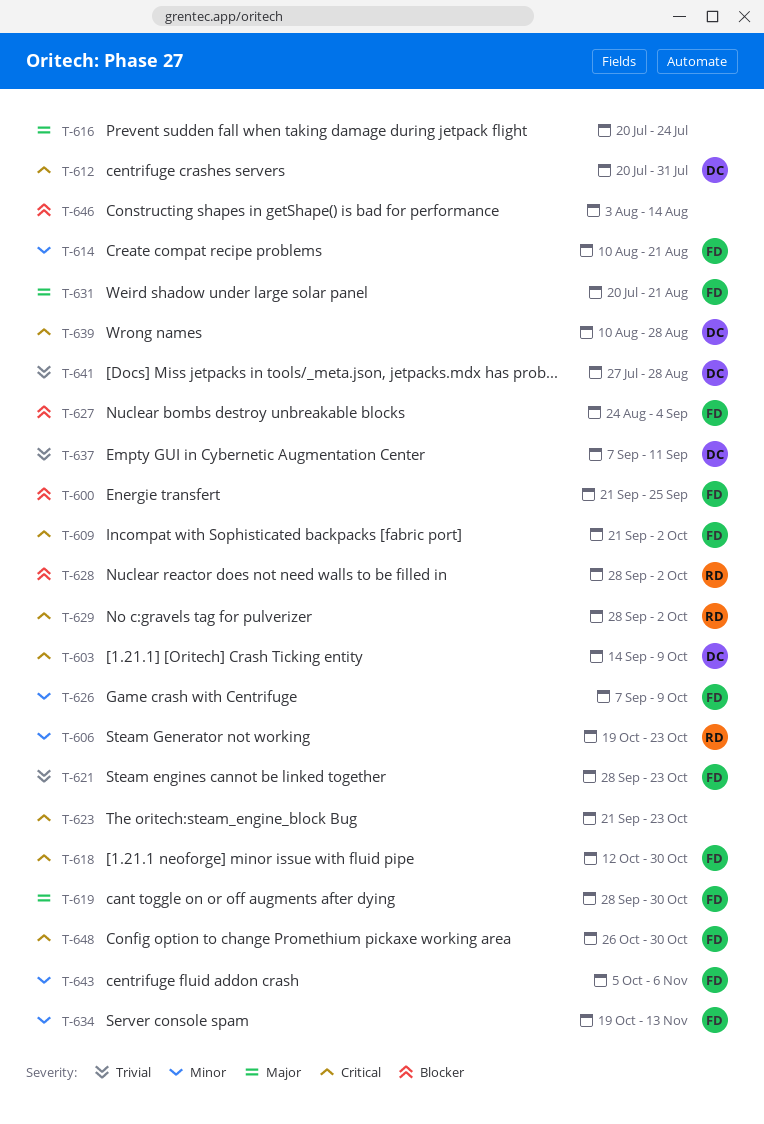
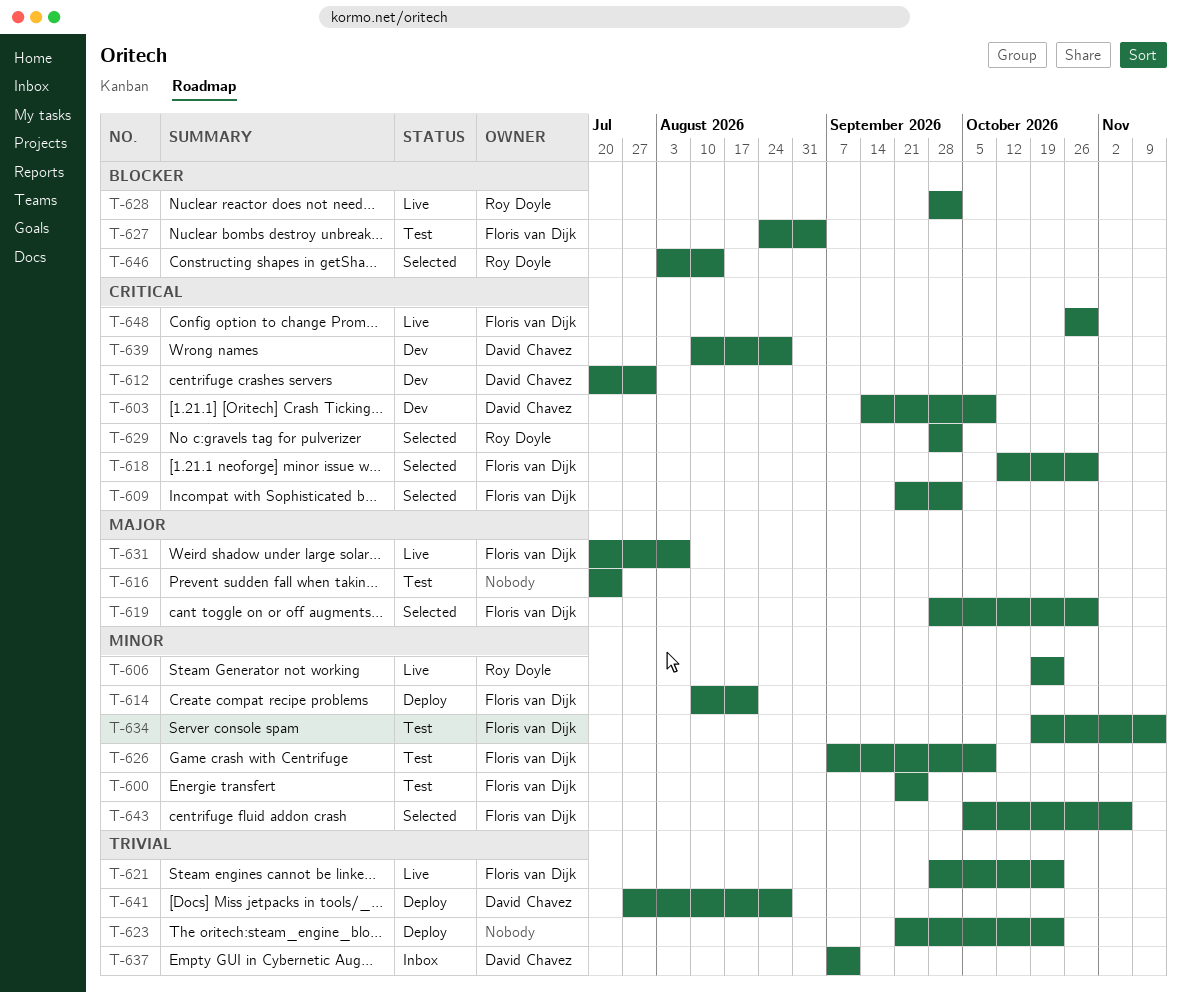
T-600, priority: Blocker -> Minor
T-623, priority: Critical -> Trivial
T-631, due: Aug 21 -> Aug 7
T-646, owner: none -> Roy Doyle

